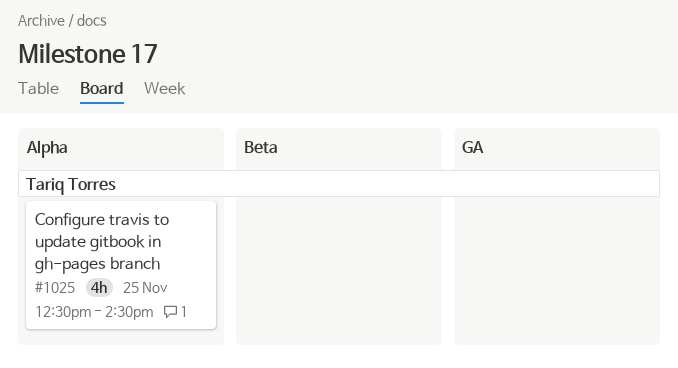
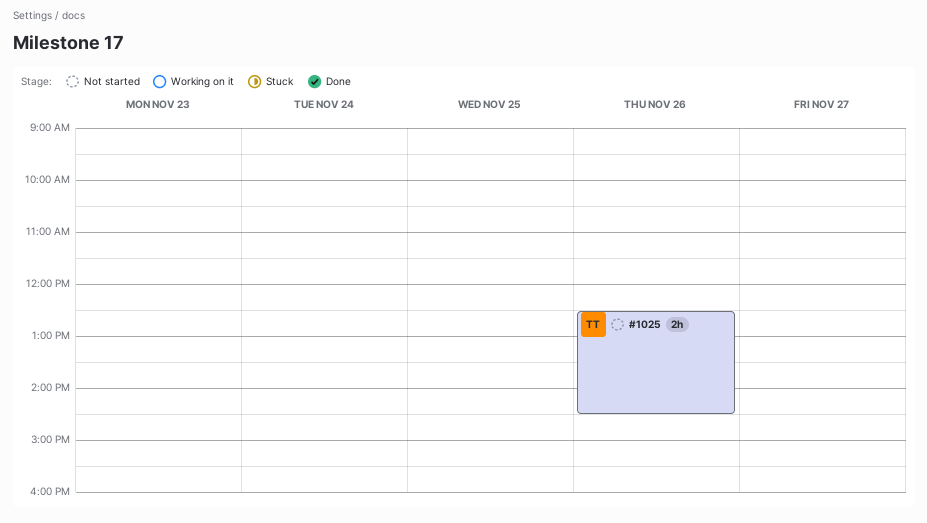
#1025, estimate: 4h -> 2h
#1025, day: Nov 25 -> Nov 26

